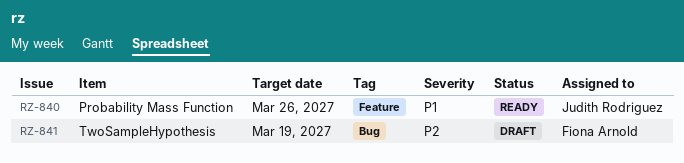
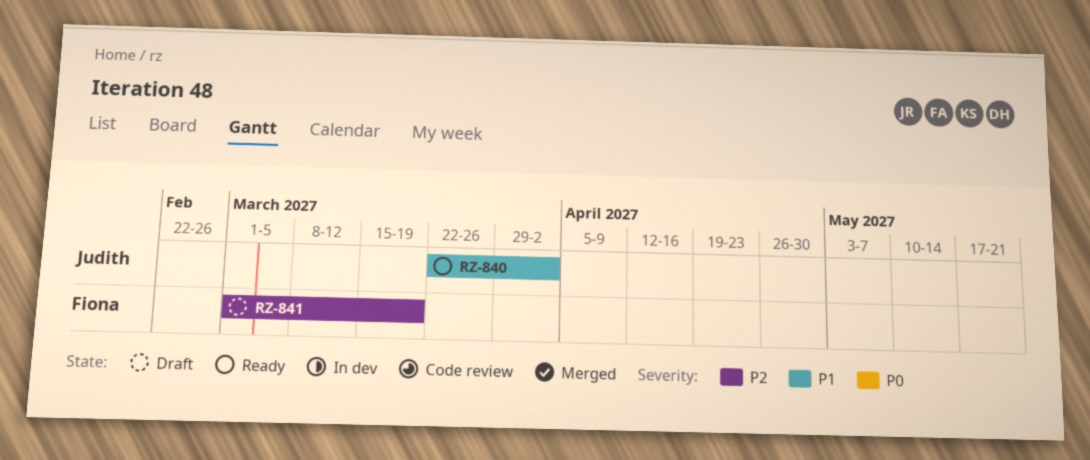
RZ-840, due: Mar 26 -> Apr 2

